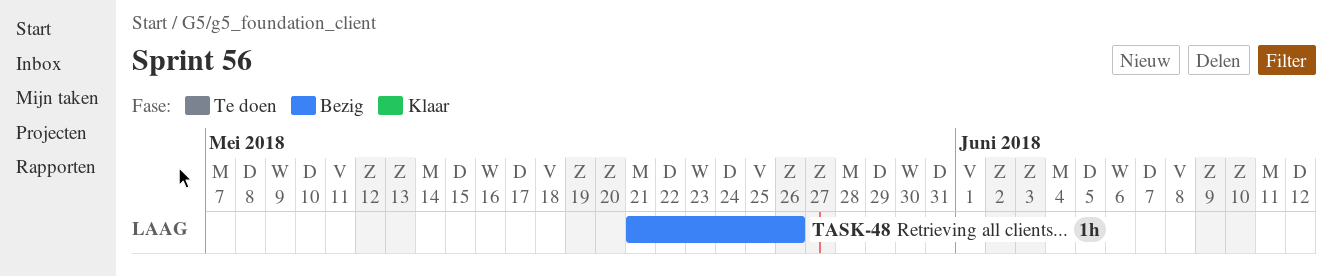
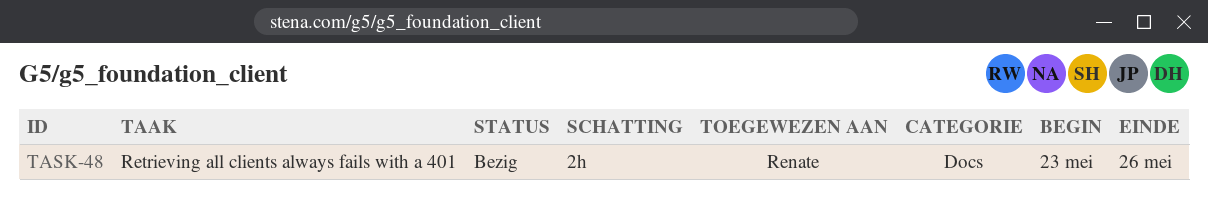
TASK-48, estimate: 1h -> 2h
TASK-48, start: May 21 -> May 23

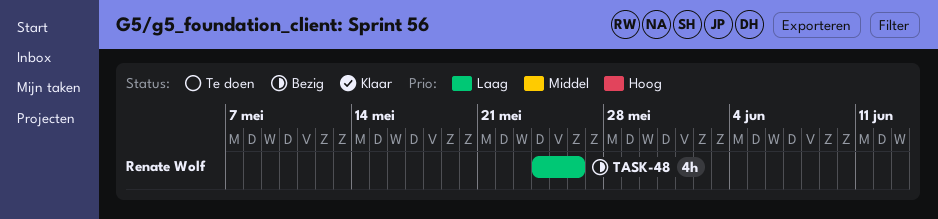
TASK-48, estimate: 2h -> 4h
TASK-48, start: May 23 -> May 24

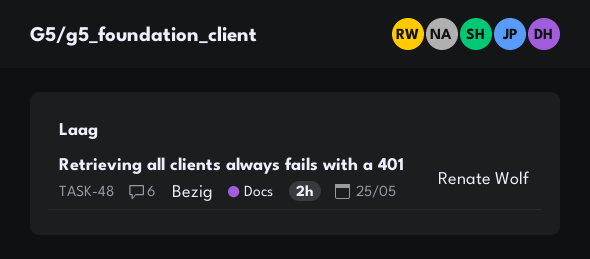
TASK-48, estimate: 4h -> 2h
TASK-48, due: May 26 -> May 25

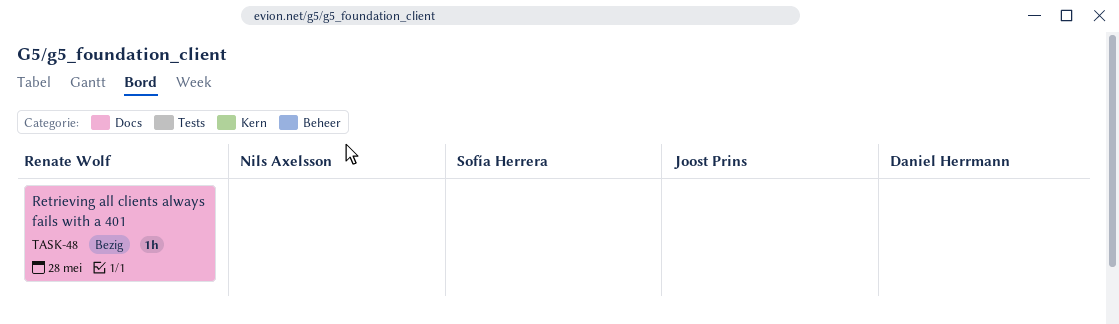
TASK-48, estimate: 2h -> 1h
TASK-48, due: May 25 -> May 28

